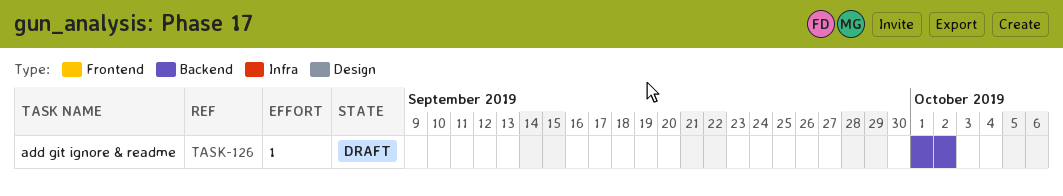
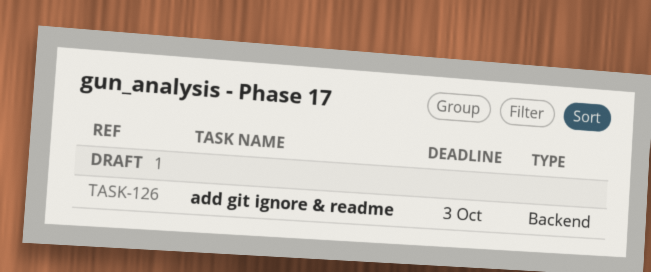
TASK-126, due: Oct 2 -> Oct 3

